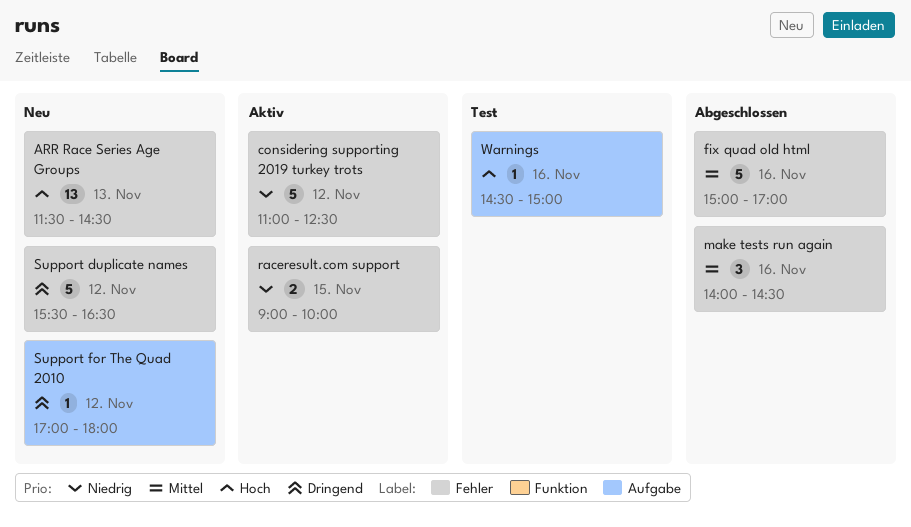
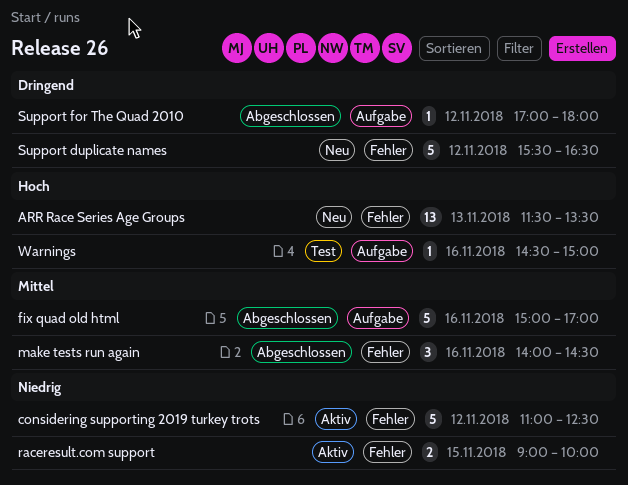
ARR Race Series Age Groups, ends: 14:30 -> 13:30
fix quad old html, label: Fehler -> Aufgabe
Support for The Quad 2010, status: Neu -> Abgeschlossen

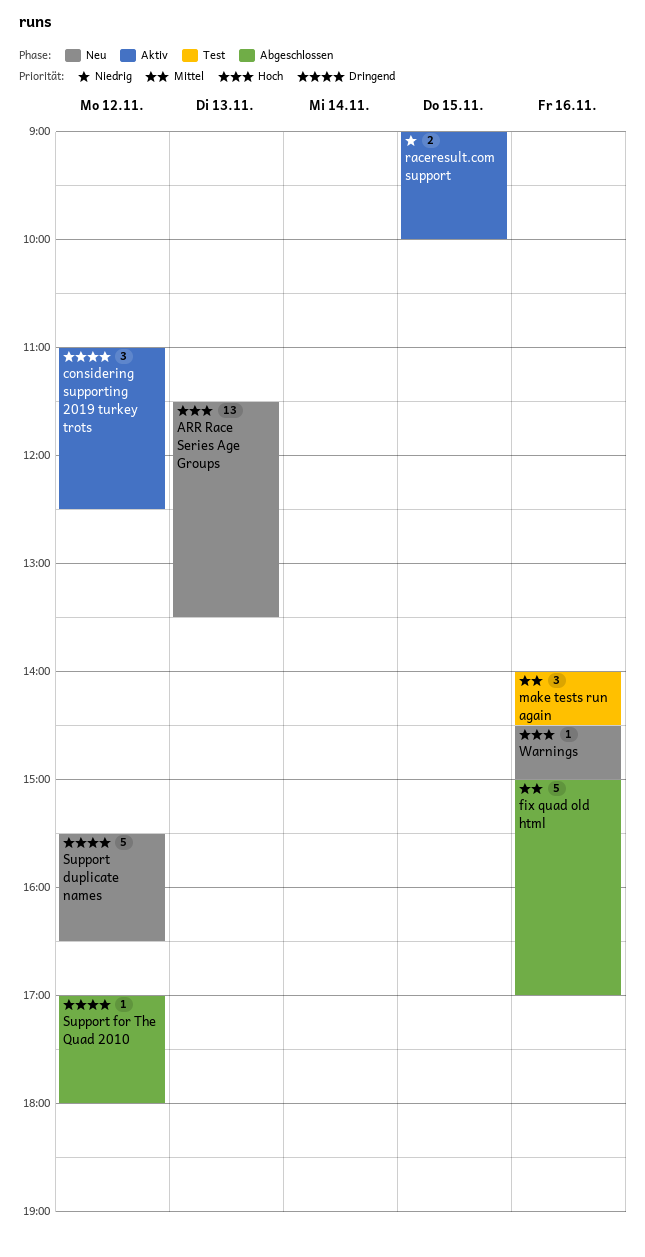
considering supporting 2019 turkey trots, priority: Niedrig -> Dringend
considering supporting 2019 turkey trots, estimate: 5 -> 3
make tests run again, status: Abgeschlossen -> Test
Warnings, status: Test -> Neu

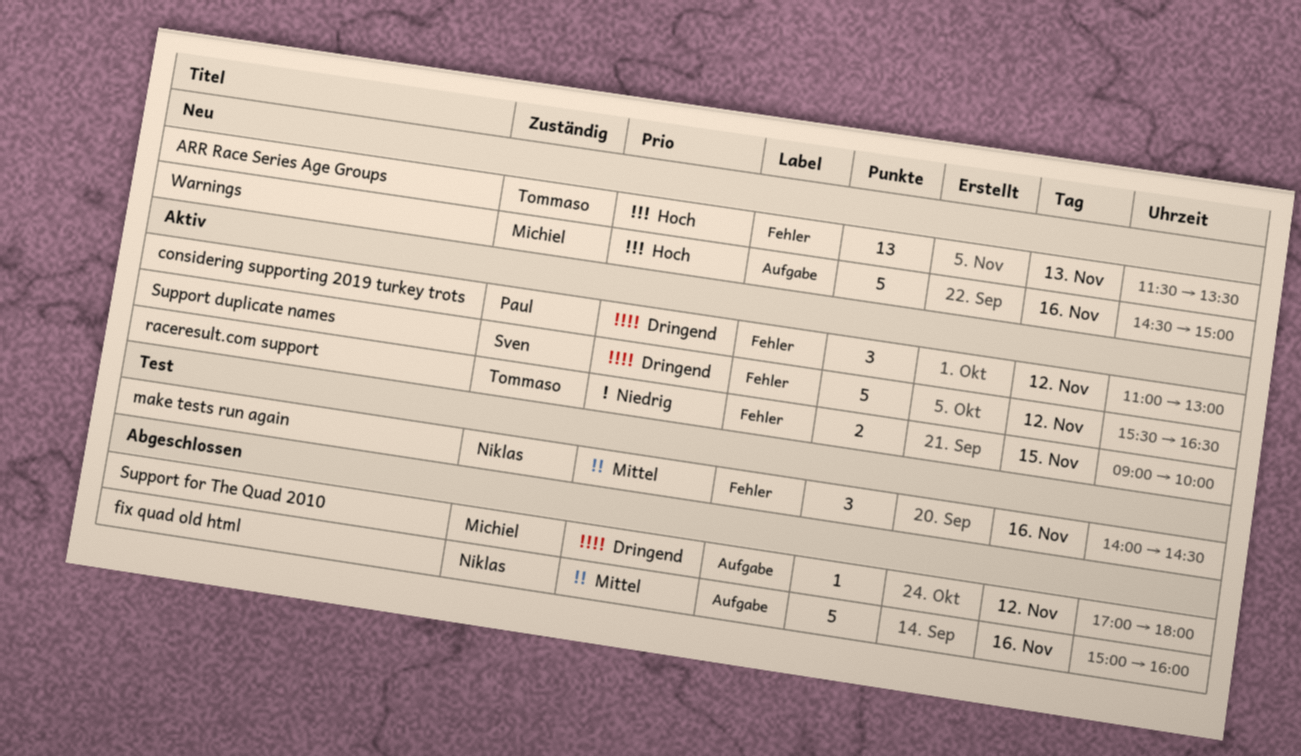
considering supporting 2019 turkey trots, ends: 12:30 -> 13:00
fix quad old html, ends: 17:00 -> 16:00
Support duplicate names, status: Neu -> Aktiv
Warnings, estimate: 1 -> 5

